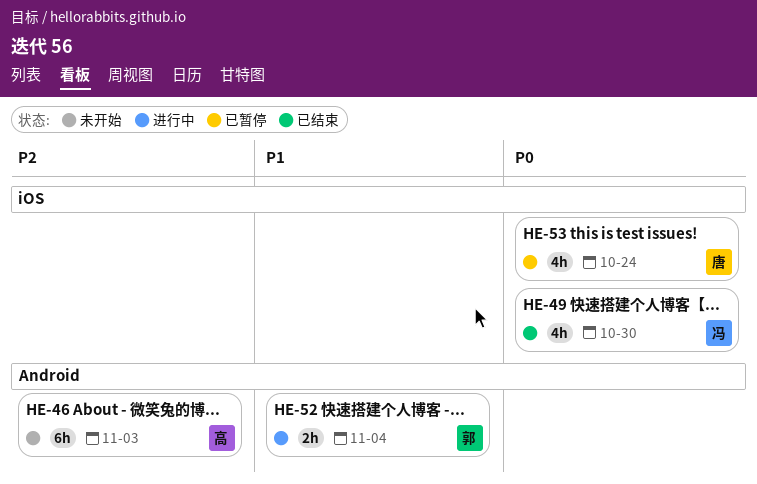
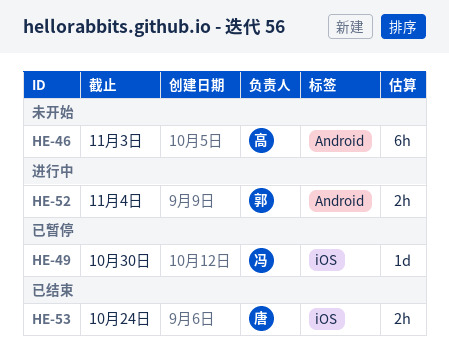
HE-49, status: 已结束 -> 已暂停
HE-49, estimate: 4h -> 1d
HE-53, status: 已暂停 -> 已结束
HE-53, estimate: 4h -> 2h

